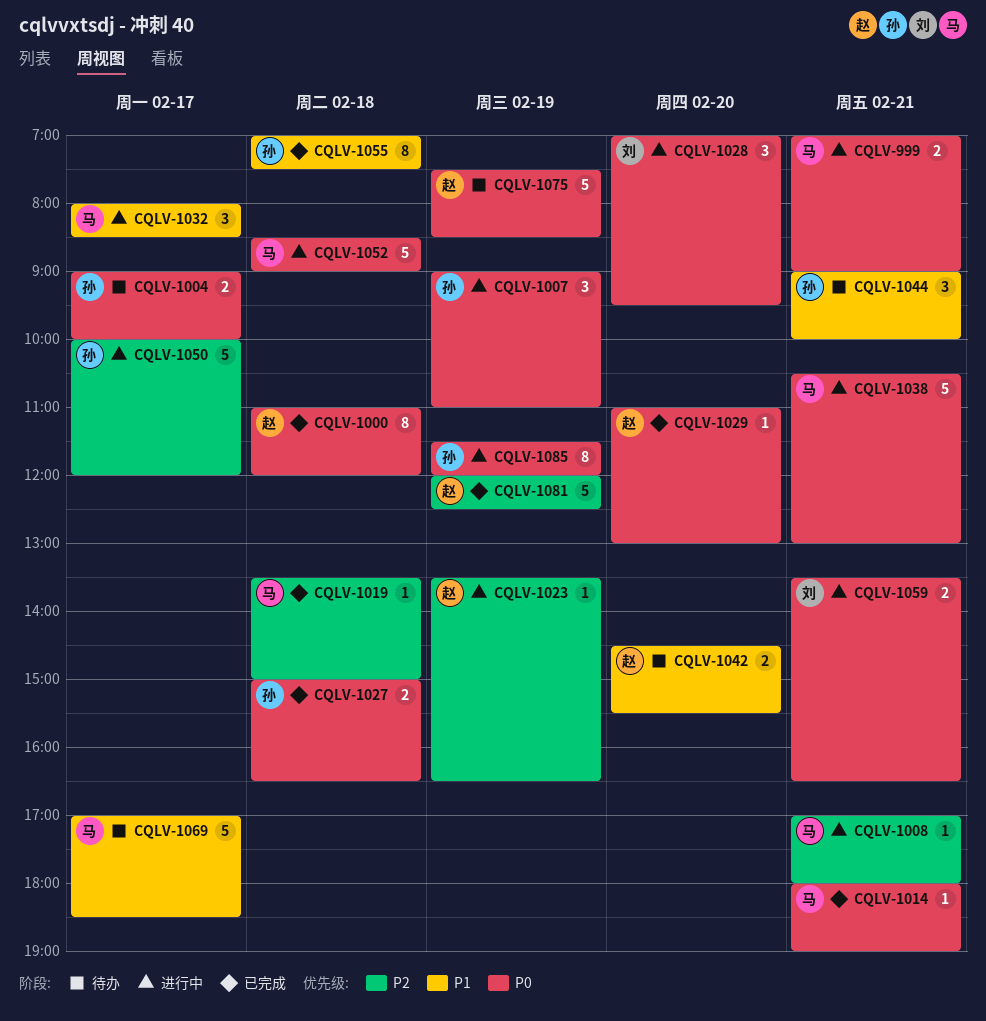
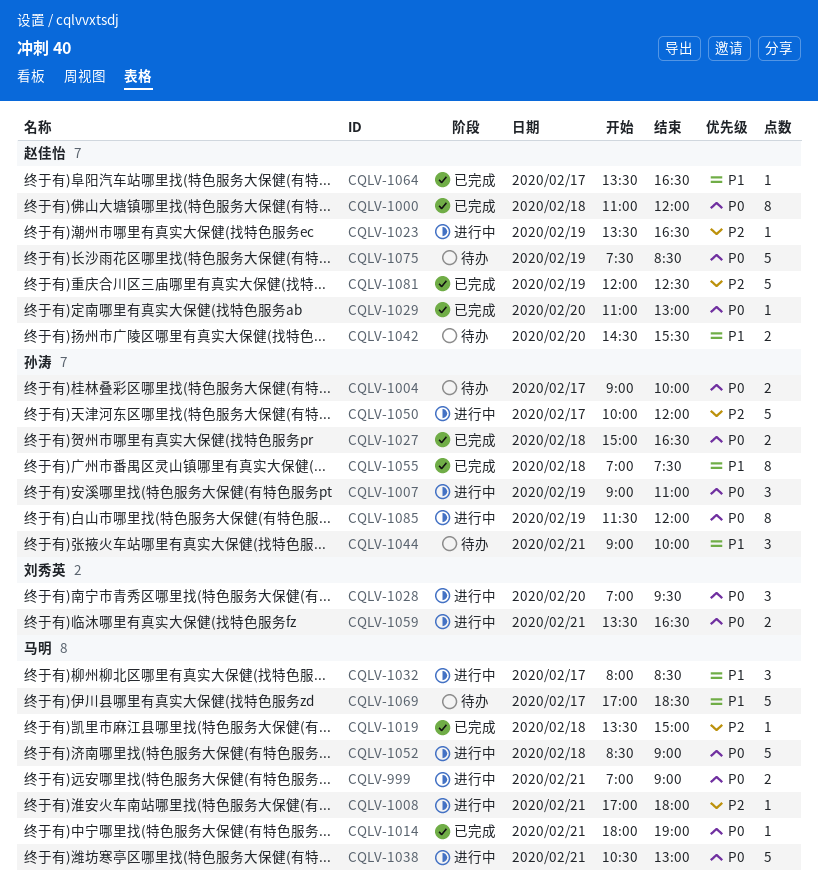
CQLV-1064: none -> present

